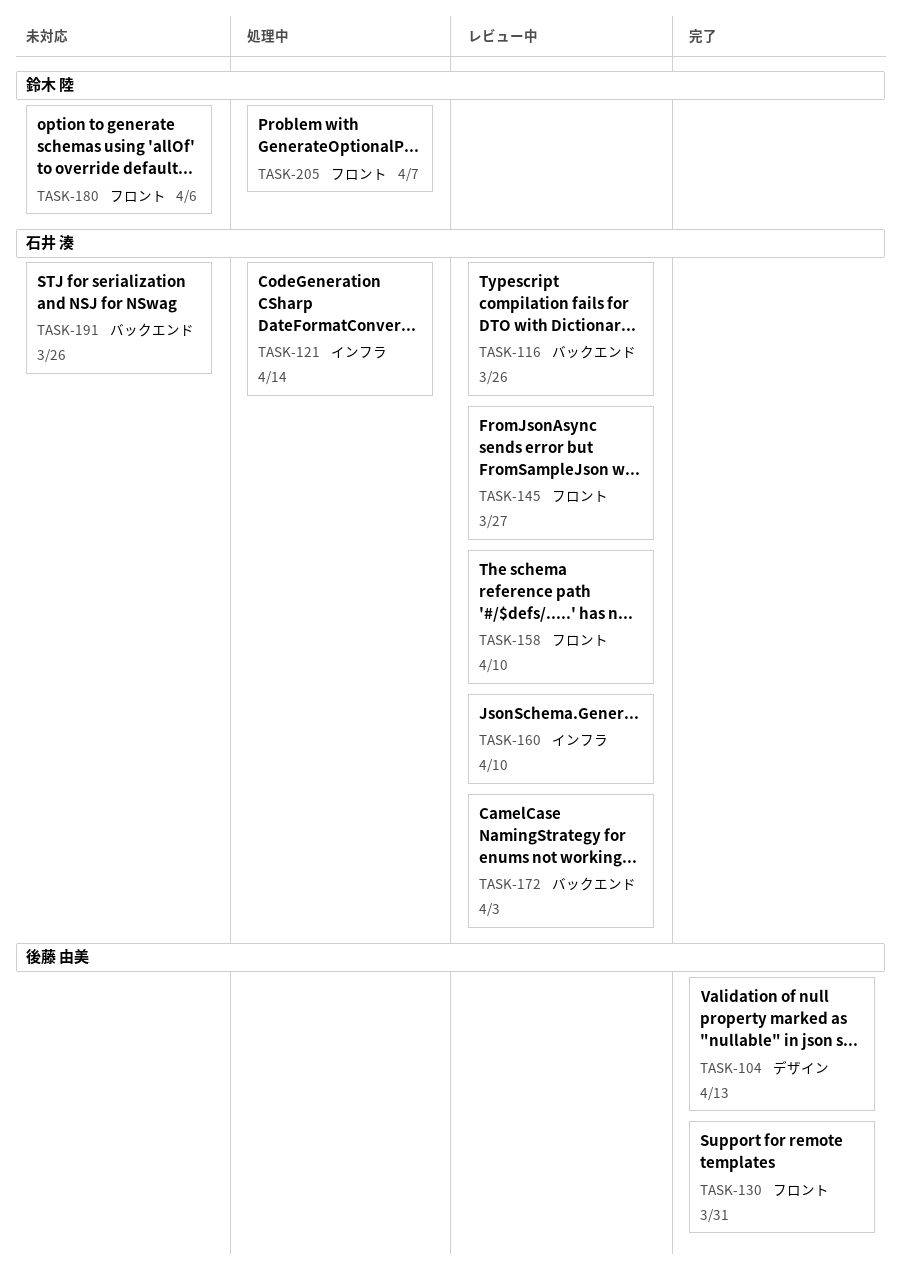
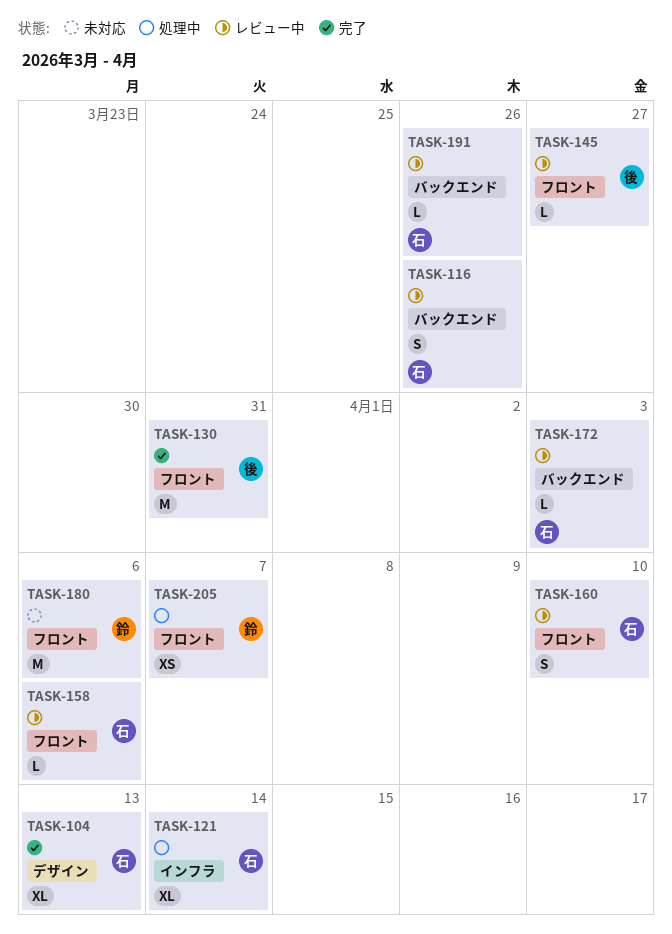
TASK-104, owner: 後藤 由美 -> 石井 湊
TASK-145, owner: 石井 湊 -> 後藤 由美
TASK-158, due: Apr 10 -> Apr 6
TASK-160, label: インフラ -> フロント
TASK-191, status: 未対応 -> レビュー中

